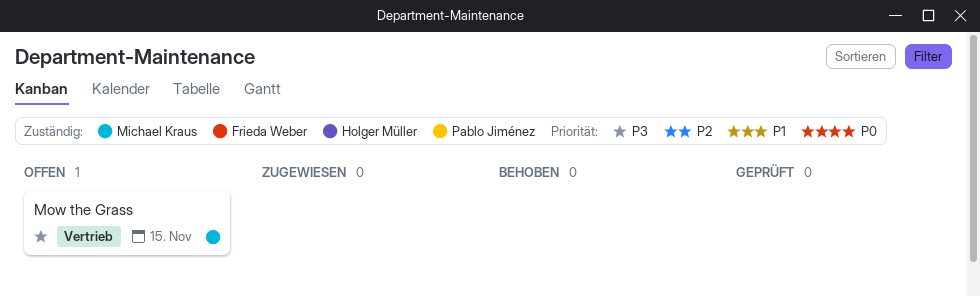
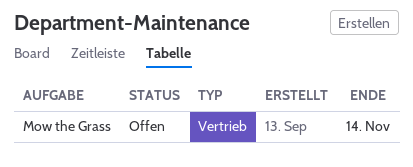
Mow the Grass, due: Nov 15 -> Nov 14

